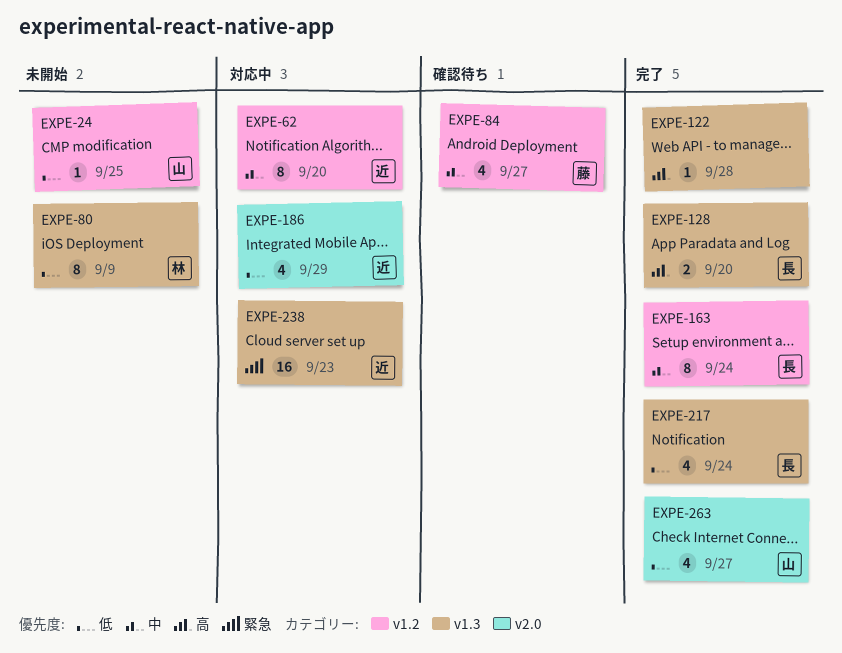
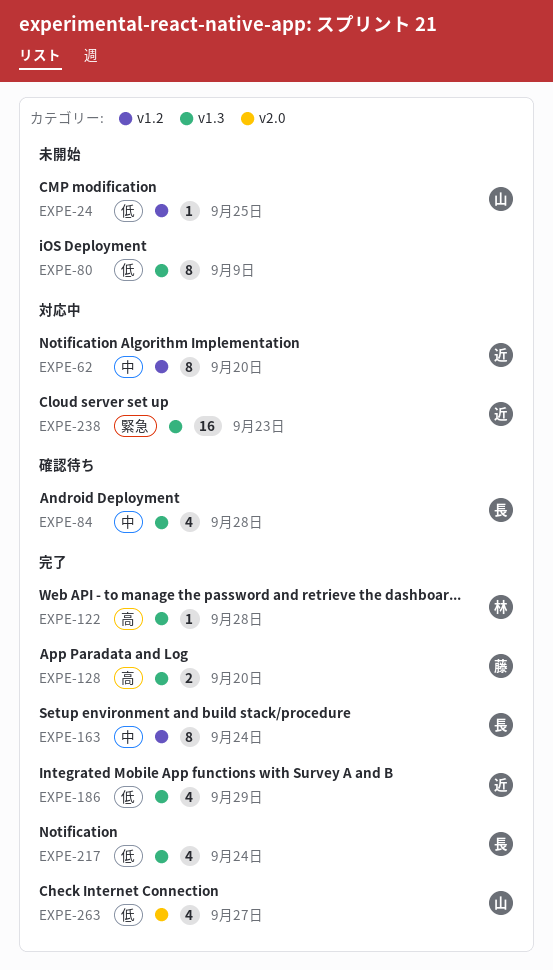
EXPE-80, owner: 林 -> none
EXPE-84, owner: 藤 -> 長
EXPE-84, label: v1.2 -> v1.3
EXPE-84, due: Sep 27 -> Sep 28
EXPE-122, owner: none -> 林
EXPE-128, owner: 長 -> 藤
EXPE-186, status: 対応中 -> 完了
EXPE-186, label: v2.0 -> v1.3

